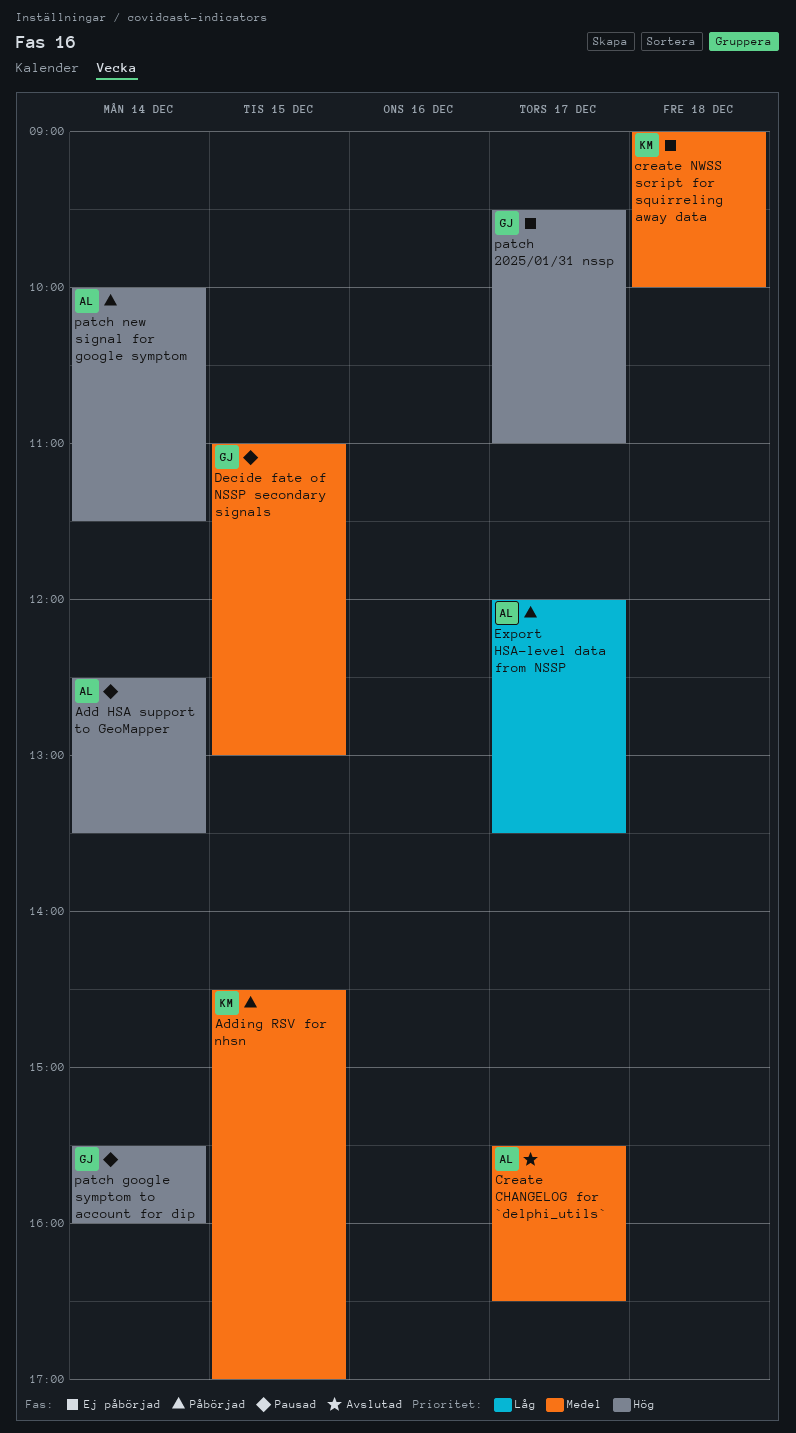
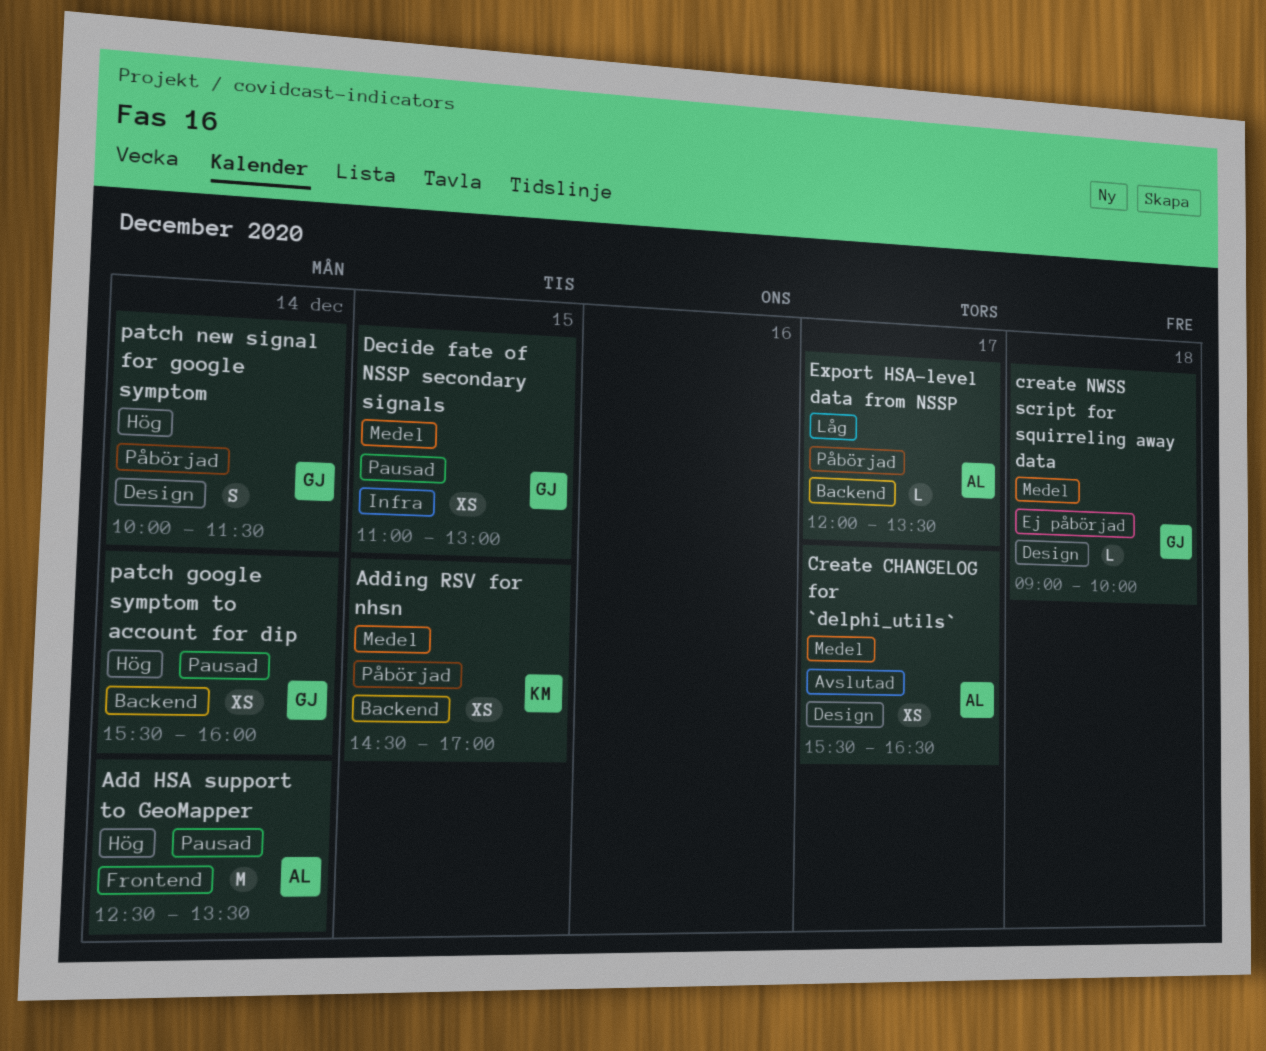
create NWSS script for squirreling away data, owner: KM -> GJ
patch 2025/01/31 nssp: present -> none
patch new signal for google symptom, owner: AL -> GJ

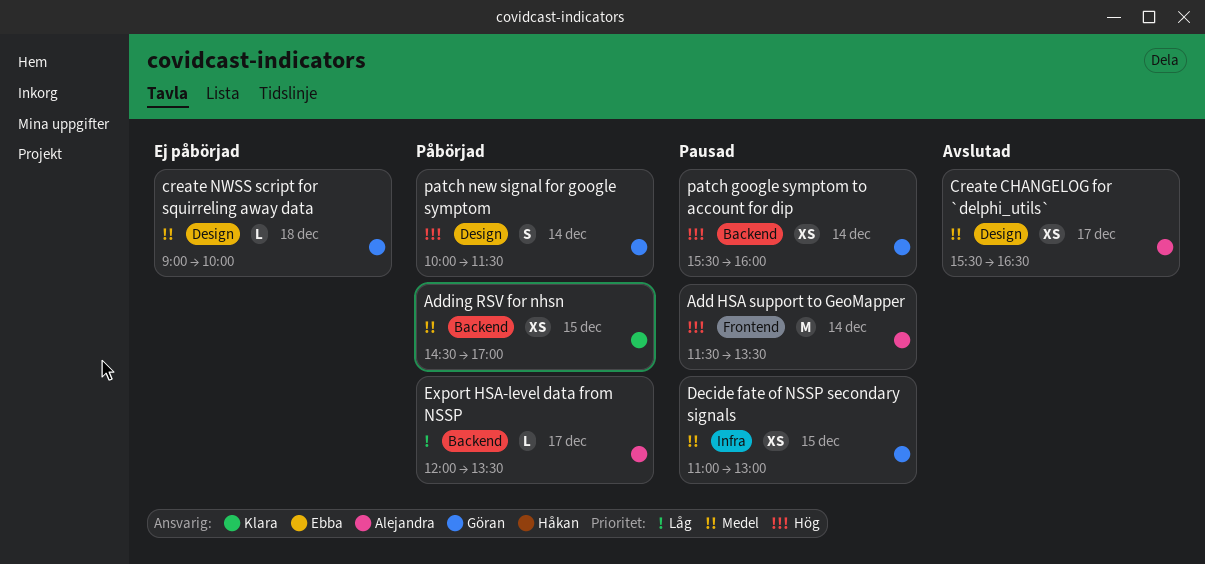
Add HSA support to GeoMapper, begins: 12:30 -> 11:30

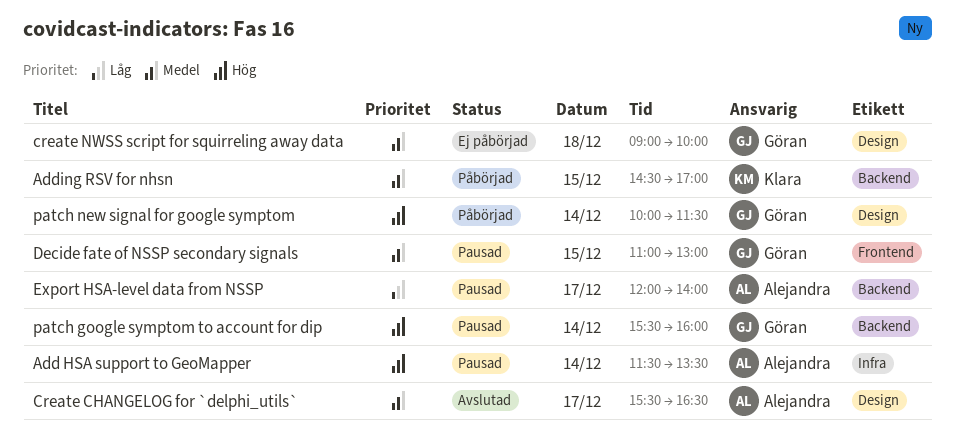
Add HSA support to GeoMapper, label: Frontend -> Infra
Decide fate of NSSP secondary signals, label: Infra -> Frontend
Export HSA-level data from NSSP, status: Påbörjad -> Pausad
Export HSA-level data from NSSP, ends: 13:30 -> 14:00

